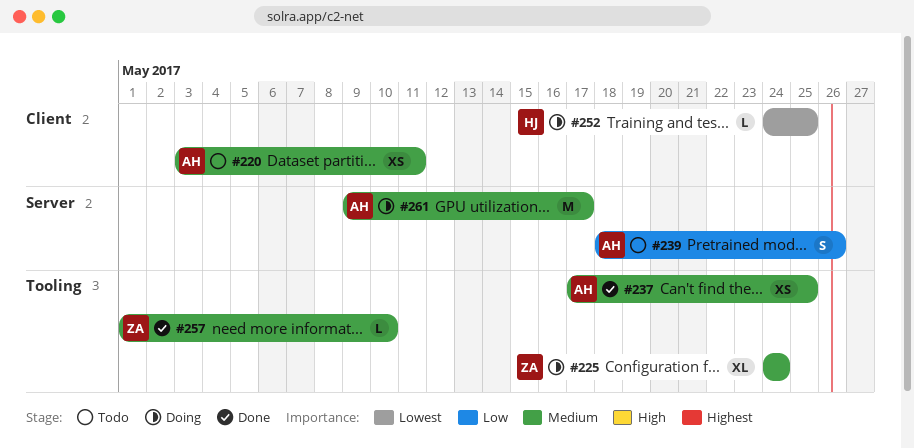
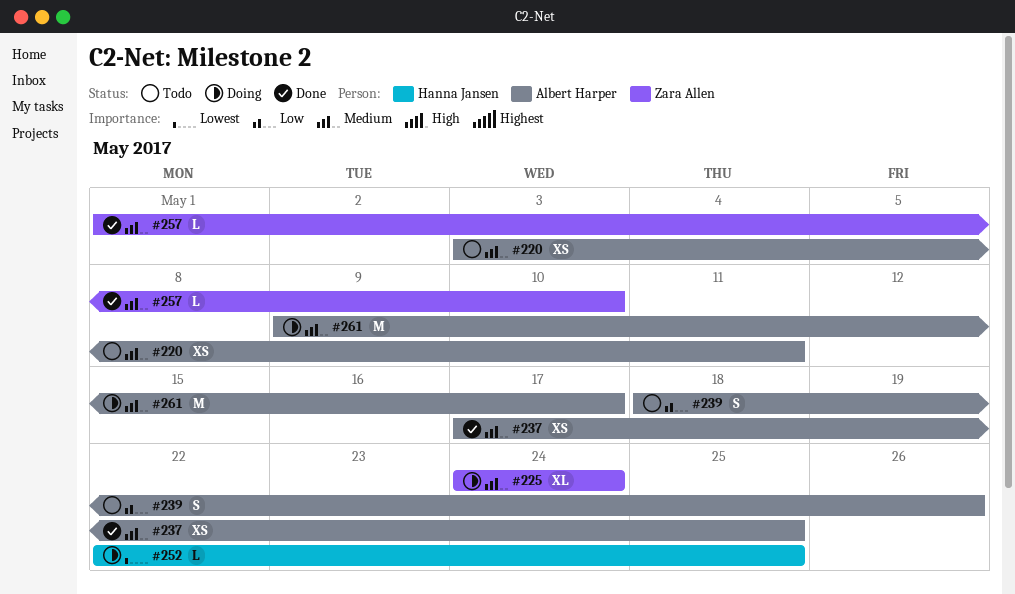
#252, start: May 24 -> May 22

